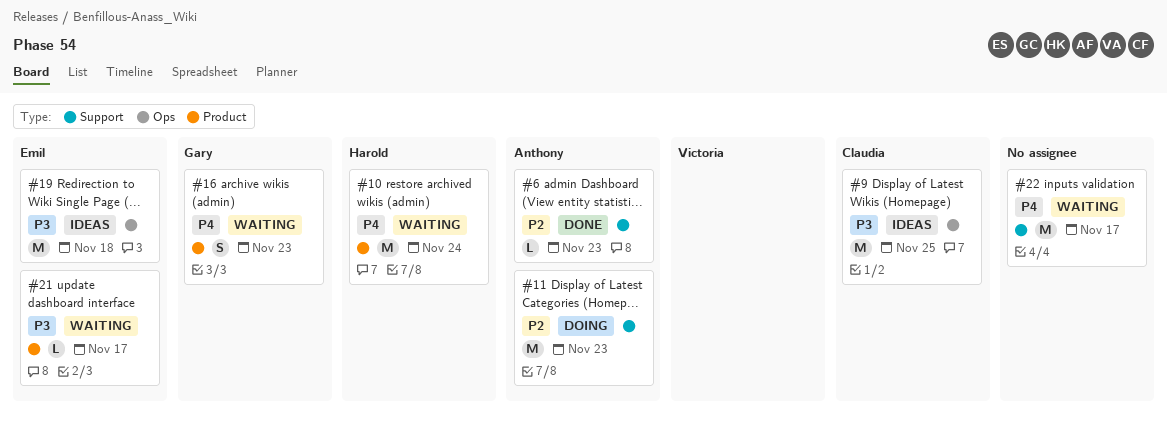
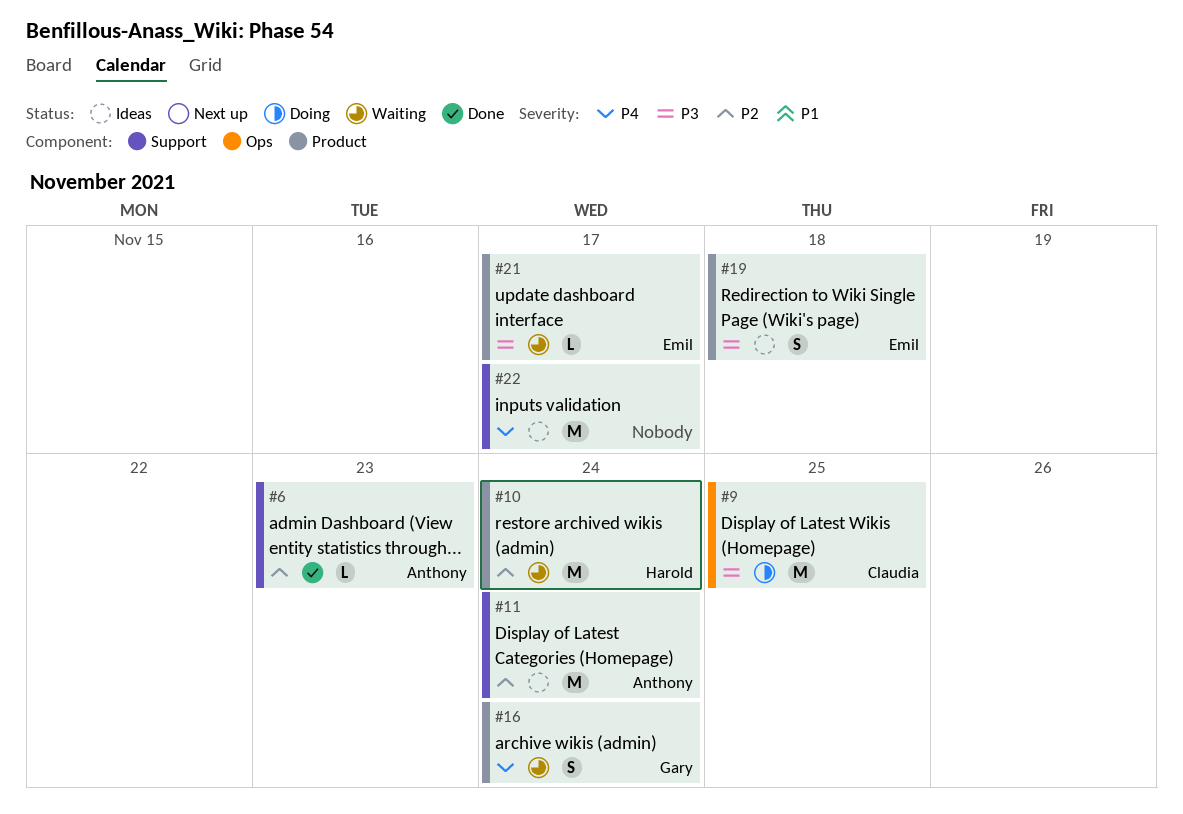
#9, status: Ideas -> Doing
#10, priority: P4 -> P2
#11, status: Doing -> Ideas
#11, due: Nov 23 -> Nov 24
#16, due: Nov 23 -> Nov 24
#19, label: Ops -> Product
#19, estimate: M -> S
#22, status: Waiting -> Ideas

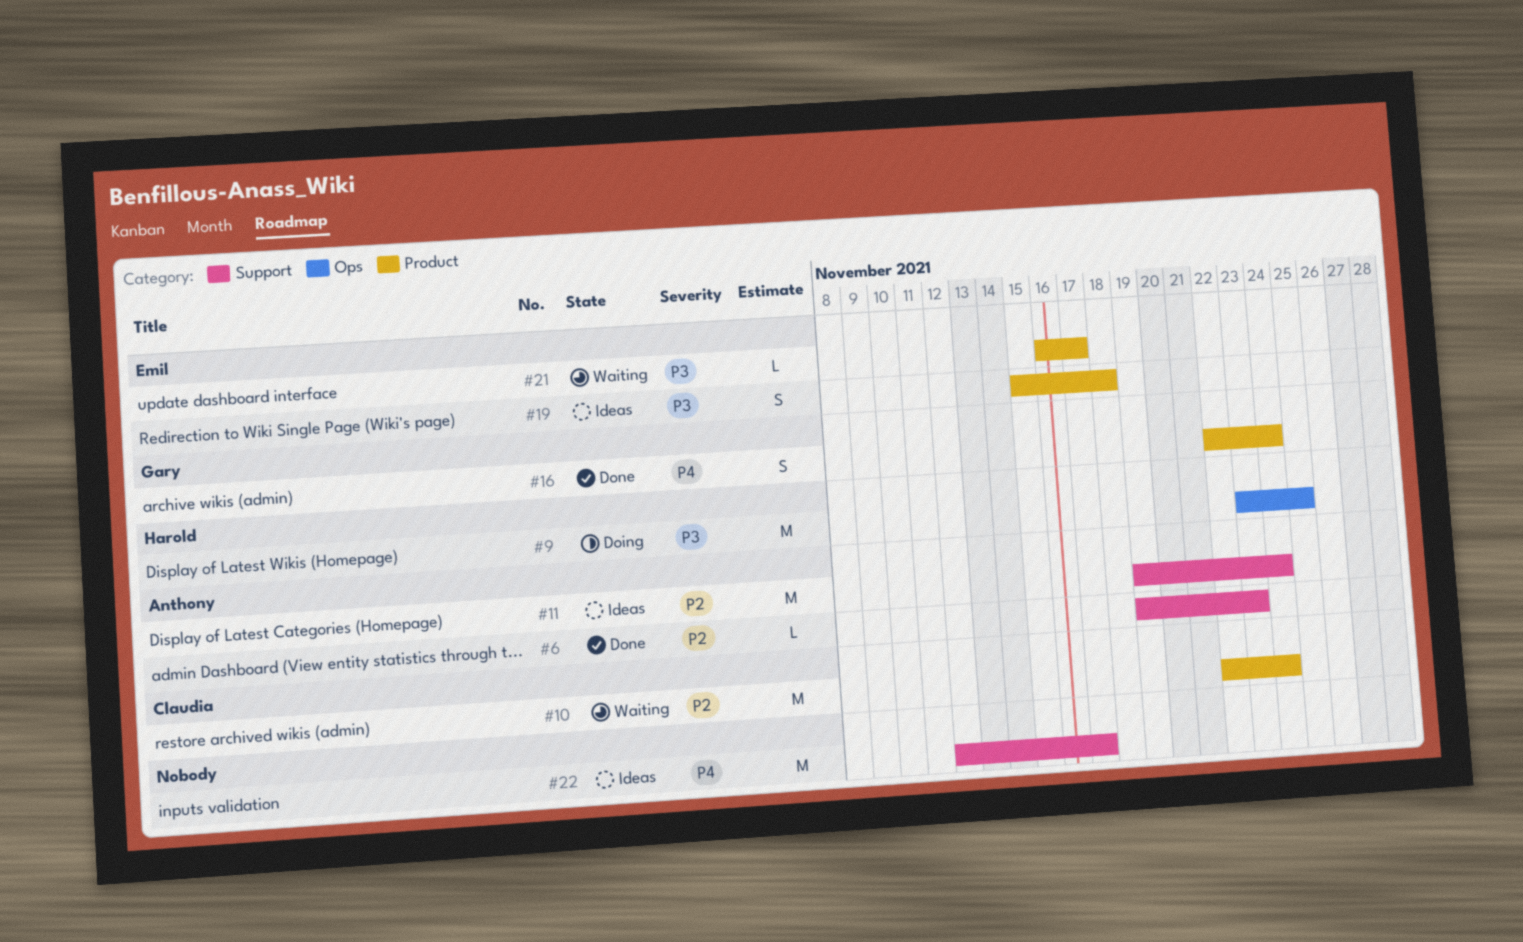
#9, owner: Claudia -> Harold
#10, owner: Harold -> Claudia
#16, status: Waiting -> Done

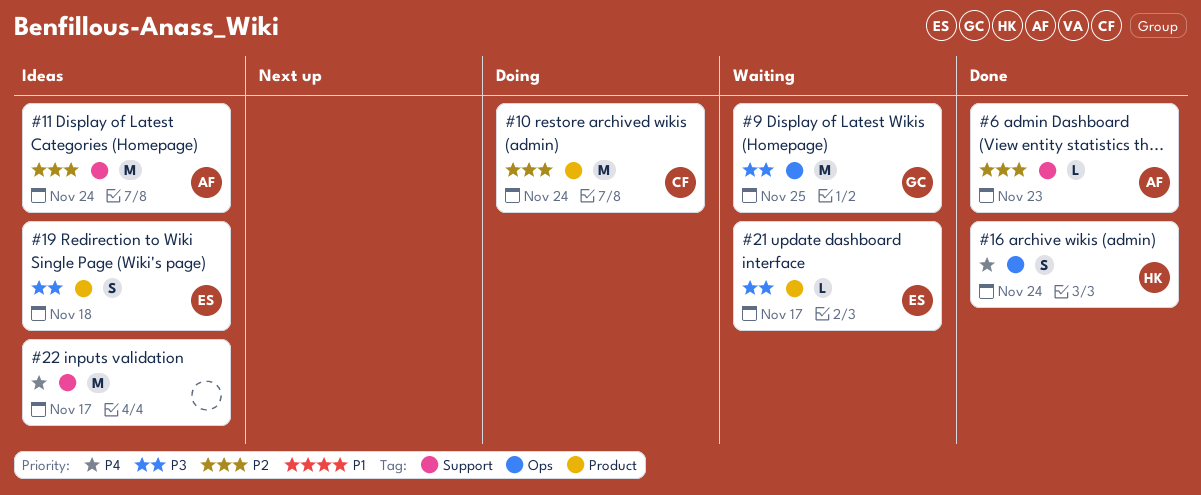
#9, status: Doing -> Waiting
#9, owner: Harold -> Gary
#10, status: Waiting -> Doing
#16, owner: Gary -> Harold
#16, label: Product -> Ops

